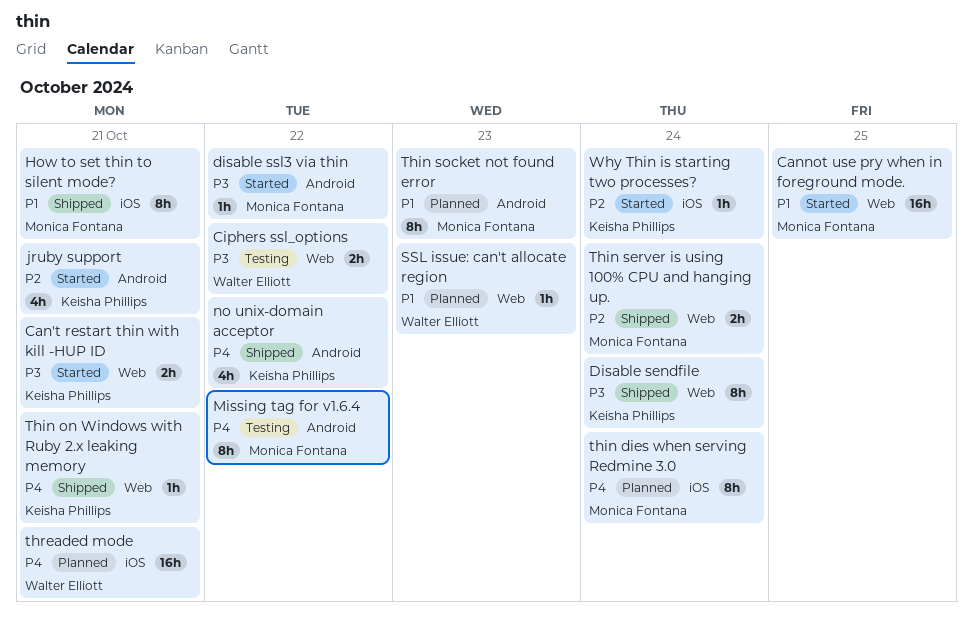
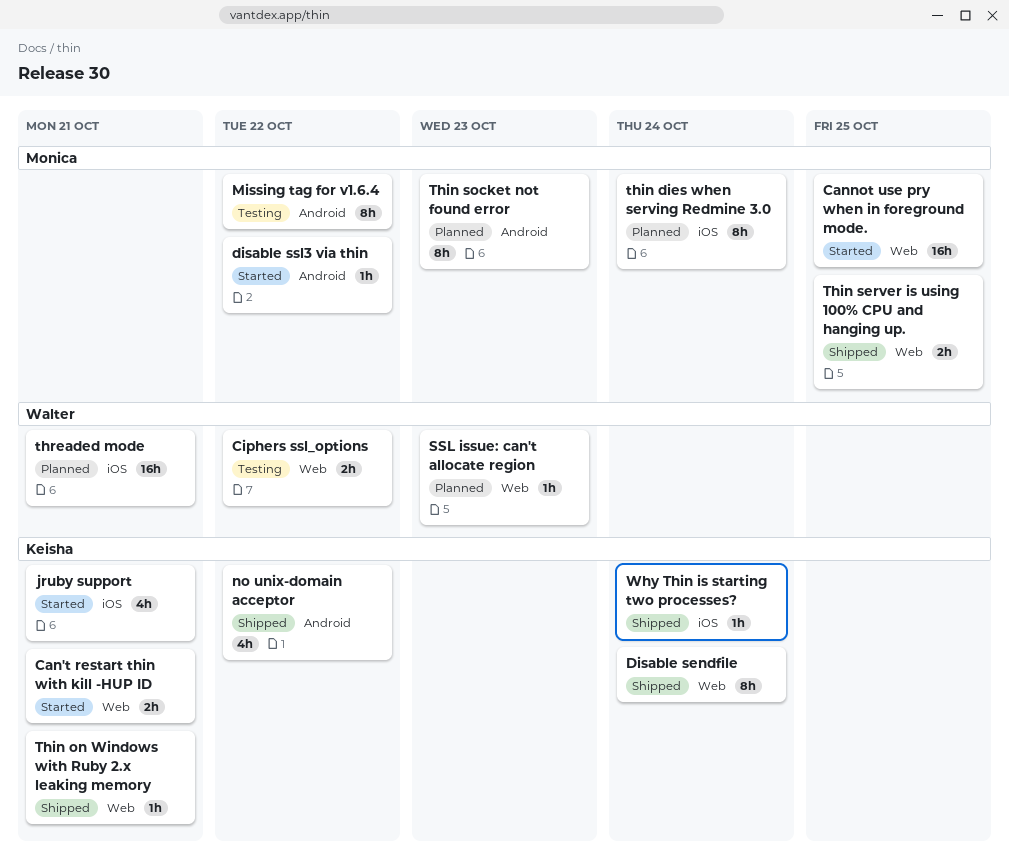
How to set thin to silent mode?: present -> none
jruby support, label: Android -> iOS
Thin server is using 100% CPU and hanging up., due: Oct 24 -> Oct 25
Why Thin is starting two processes?, status: Started -> Shipped

